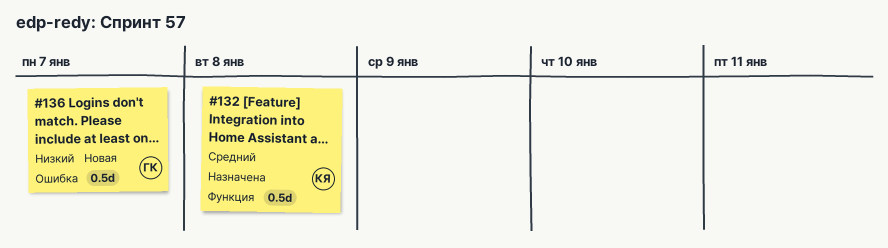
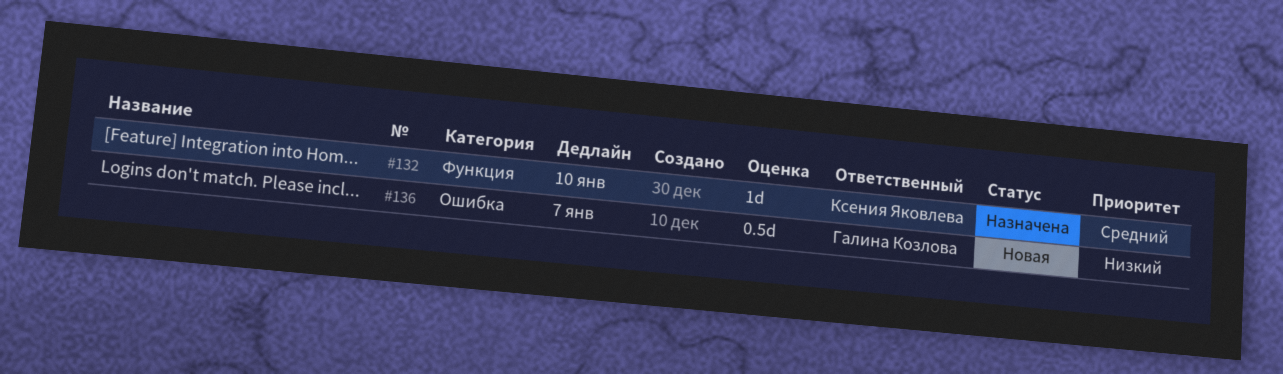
#132, estimate: 0.5d -> 1d
#132, due: Jan 8 -> Jan 10

